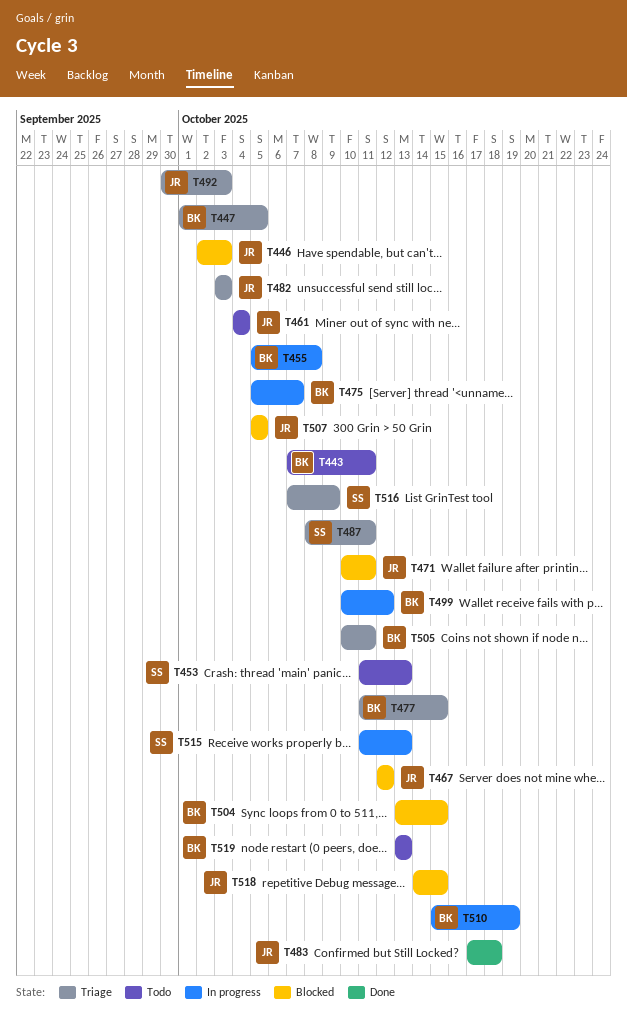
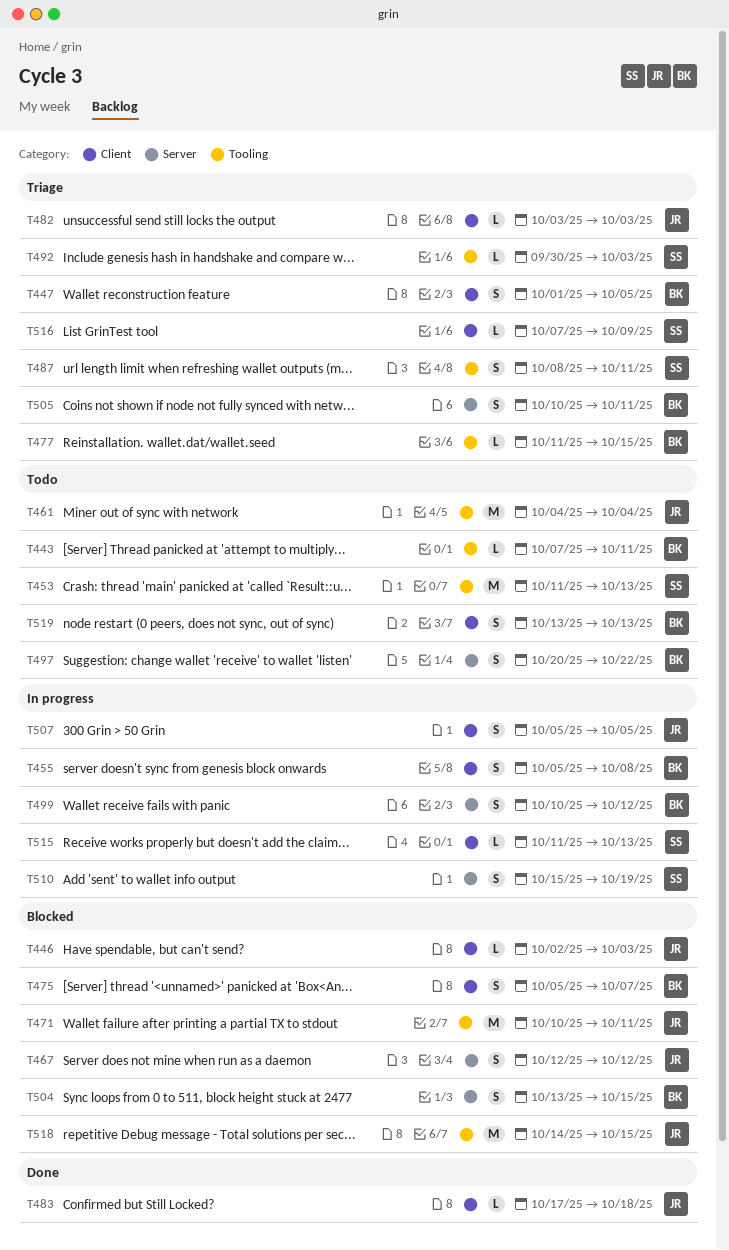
T475, status: In progress -> Blocked
T492, owner: JR -> SS
T497: none -> present
T507, status: Blocked -> In progress
T510, owner: BK -> SS

